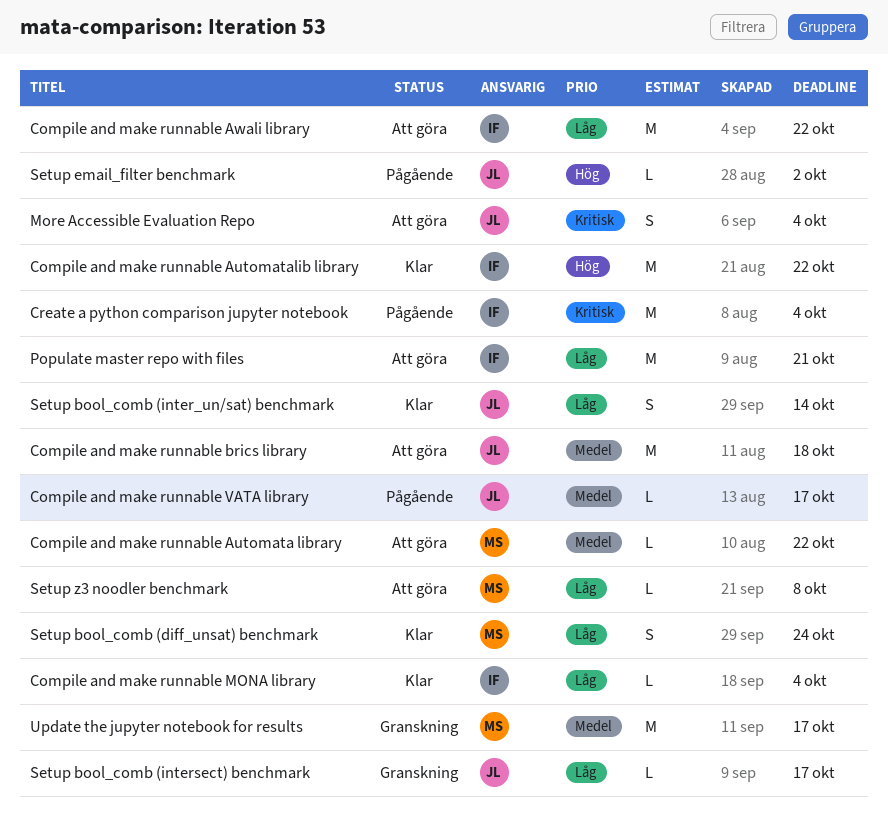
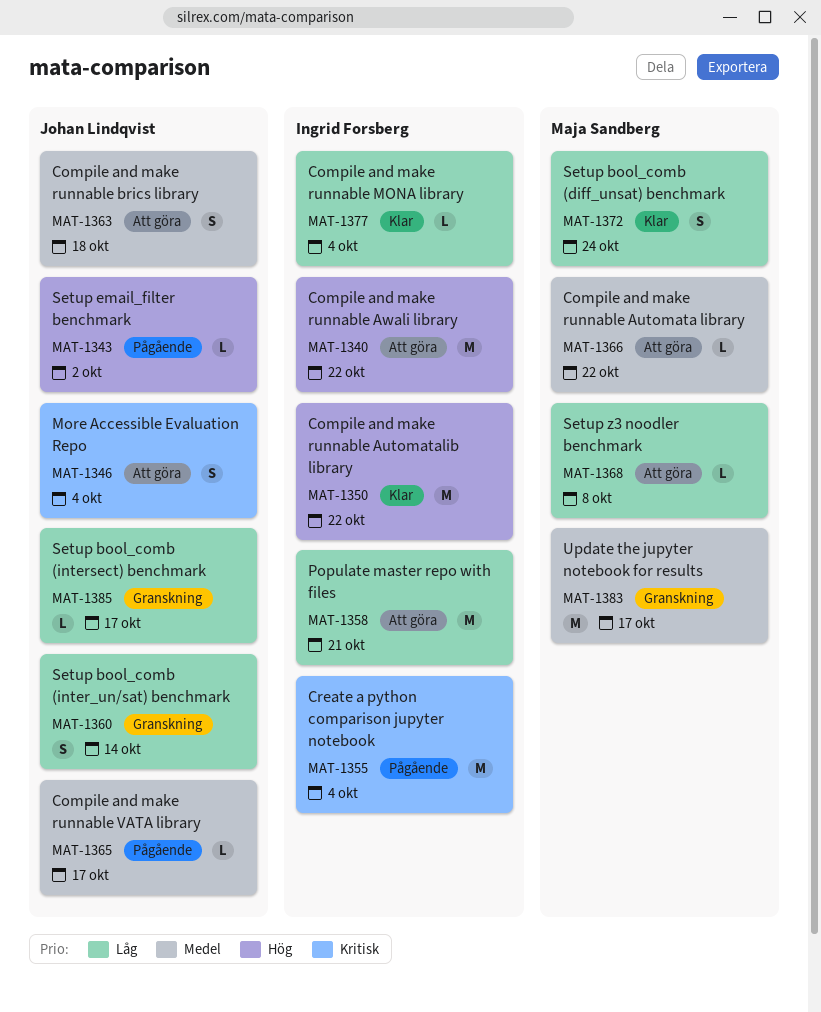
Compile and make runnable Awali library, priority: Låg -> Hög
Compile and make runnable brics library, estimate: M -> S
Setup bool_comb (inter_un/sat) benchmark, status: Klar -> Granskning

